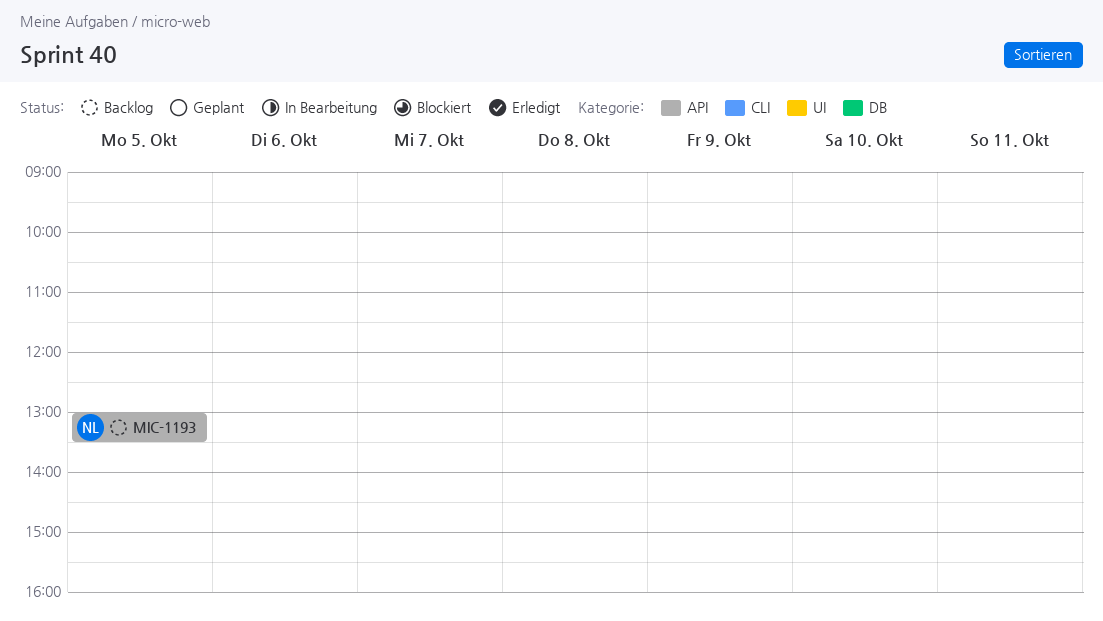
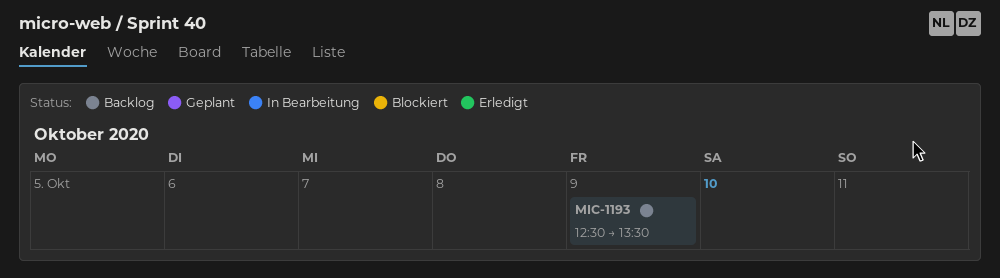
MIC-1193, day: Oct 5 -> Oct 9
MIC-1193, begins: 13:00 -> 12:30

